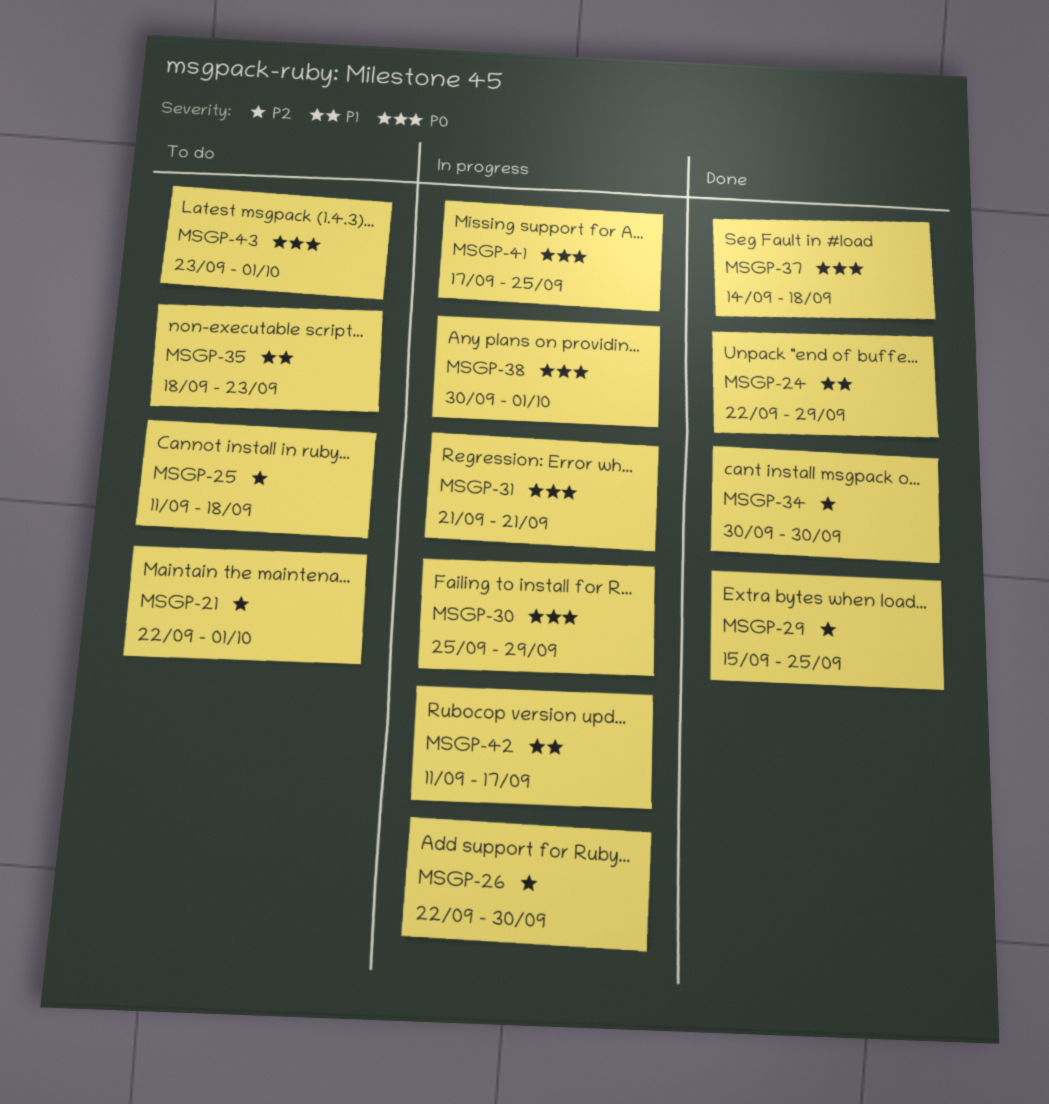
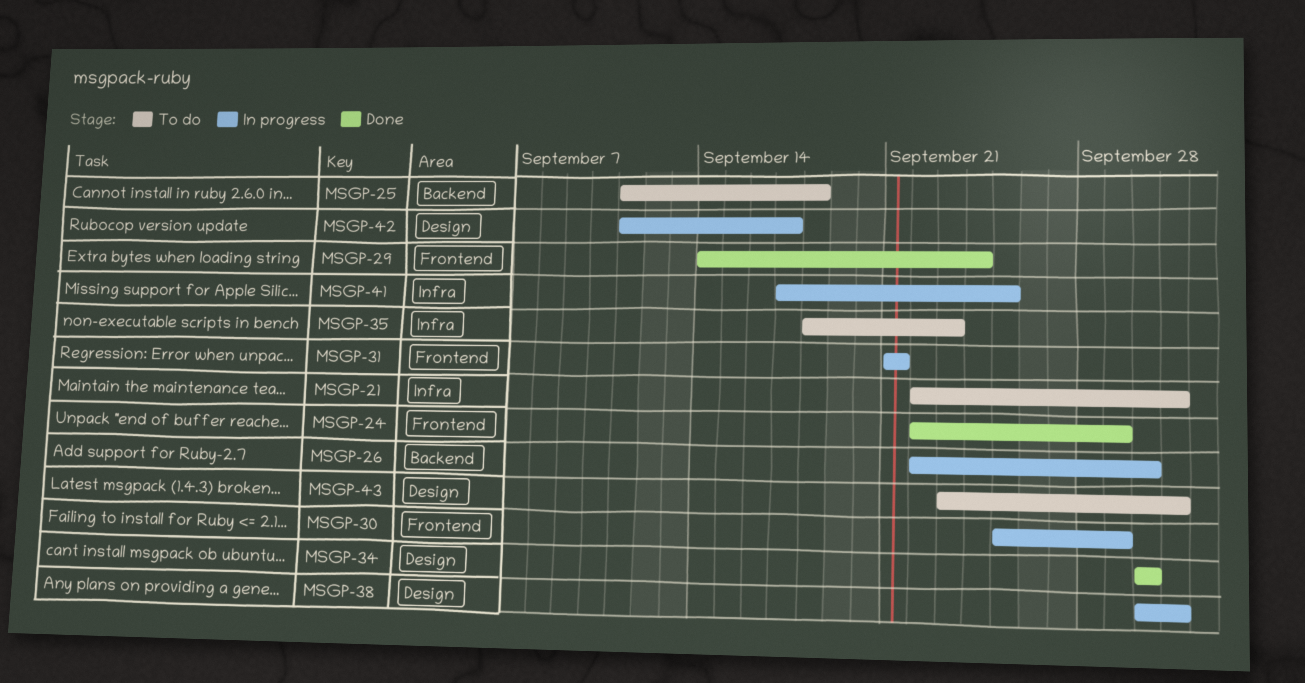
MSGP-29, start: Sep 15 -> Sep 14
MSGP-29, due: Sep 25 -> Sep 24
MSGP-37: present -> none

